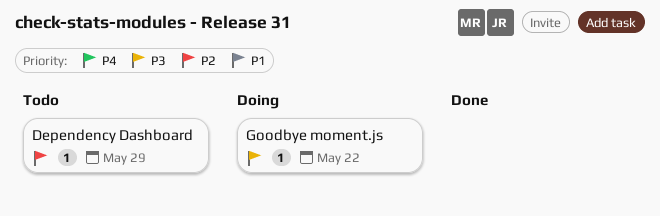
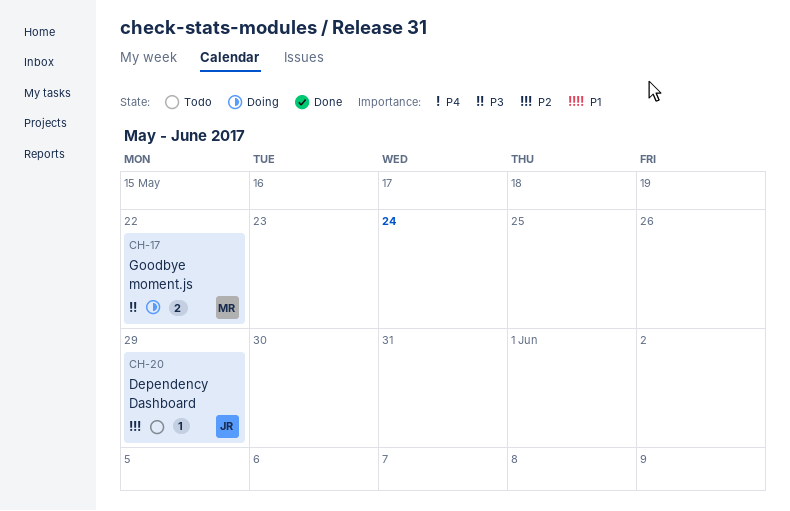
Goodbye moment.js, estimate: 1 -> 2

